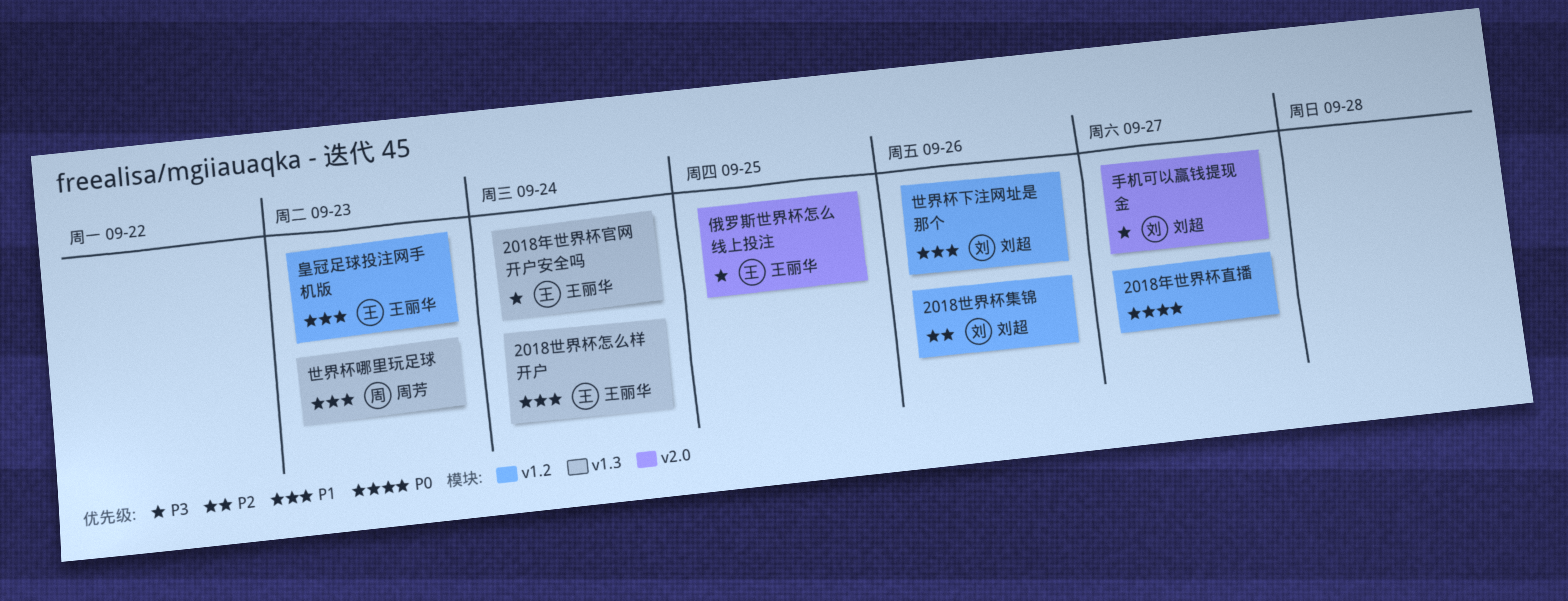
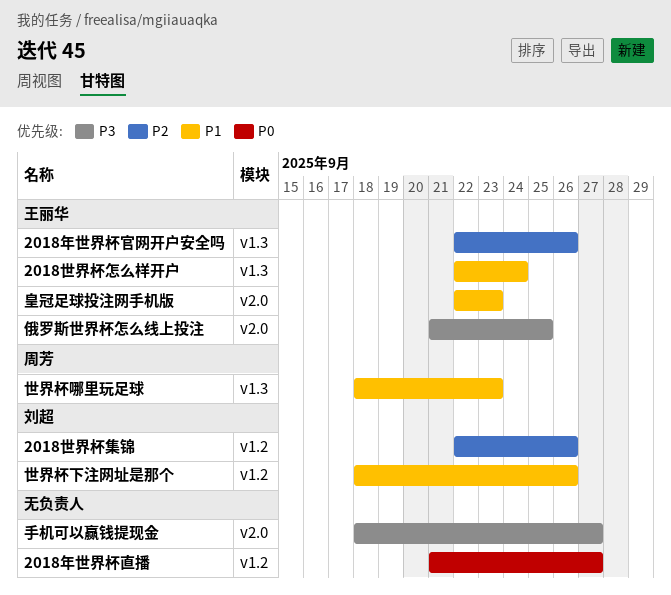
2018年世界杯官网开户安全吗, priority: P3 -> P2
2018年世界杯官网开户安全吗, due: Sep 24 -> Sep 26
手机可以赢钱提现金, owner: 刘超 -> none
皇冠足球投注网手机版, label: v1.2 -> v2.0

